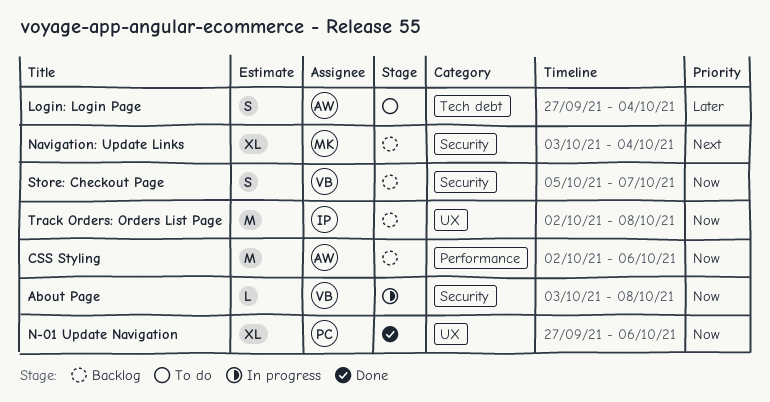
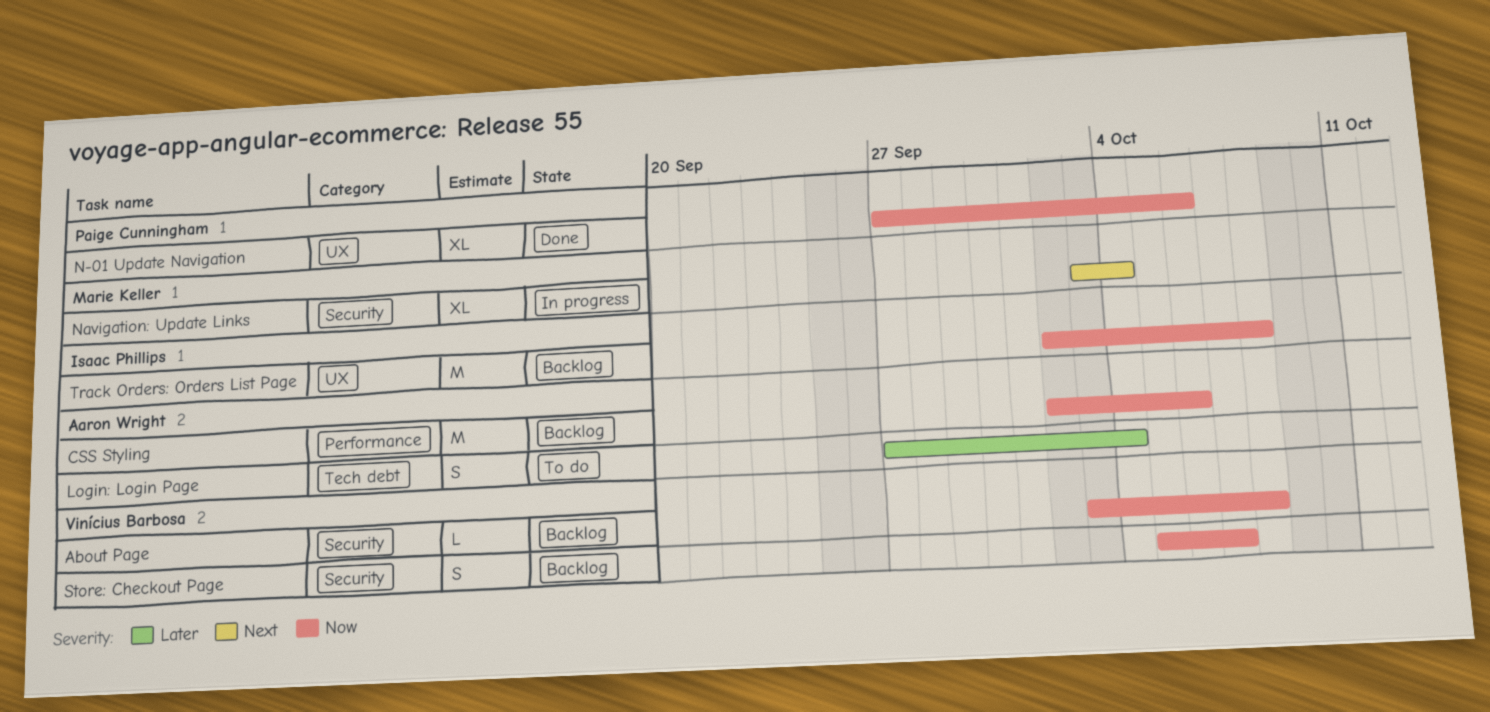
About Page, status: In progress -> Backlog
Navigation: Update Links, status: Backlog -> In progress

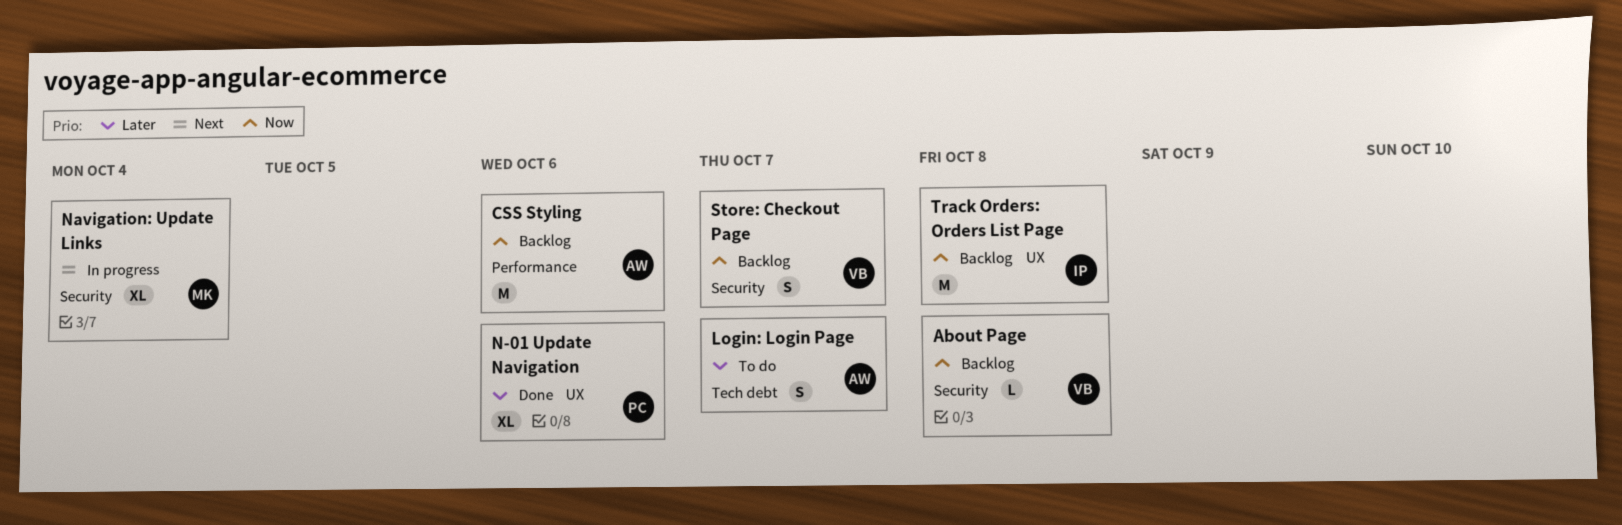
Login: Login Page, due: Oct 4 -> Oct 7
N-01 Update Navigation, priority: Now -> Later

